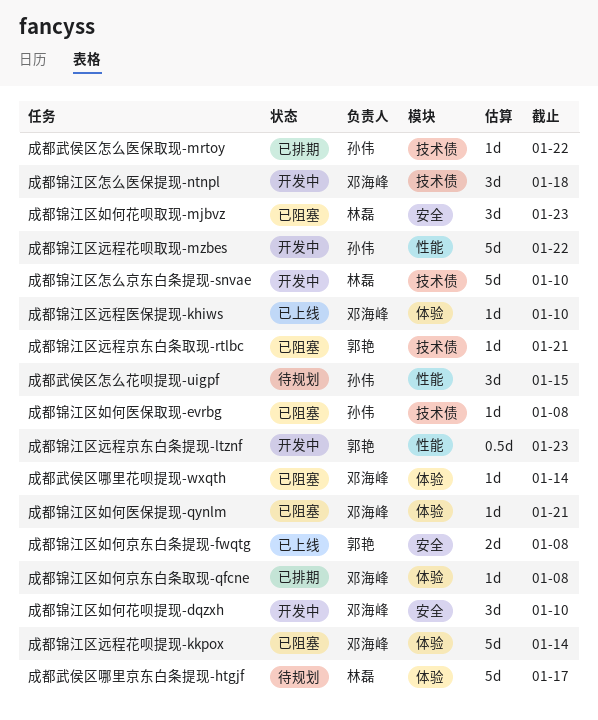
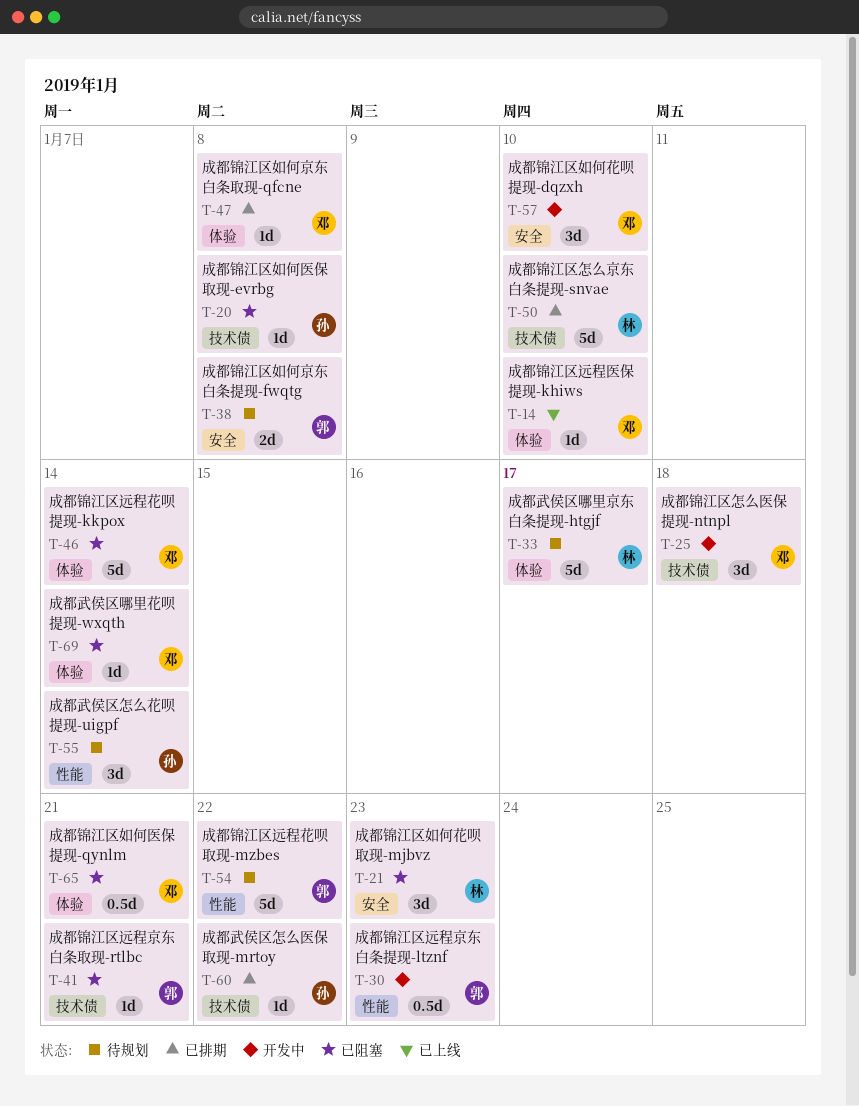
成都武侯区怎么花呗提现-uigpf, due: Jan 15 -> Jan 14
成都锦江区如何京东白条提现-fwqtg, status: 已上线 -> 待规划
成都锦江区如何医保提现-qynlm, estimate: 1d -> 0.5d
成都锦江区怎么京东白条提现-snvae, status: 开发中 -> 已排期
成都锦江区远程花呗取现-mzbes, status: 开发中 -> 待规划
成都锦江区远程花呗取现-mzbes, owner: 孙伟 -> 郭艳

